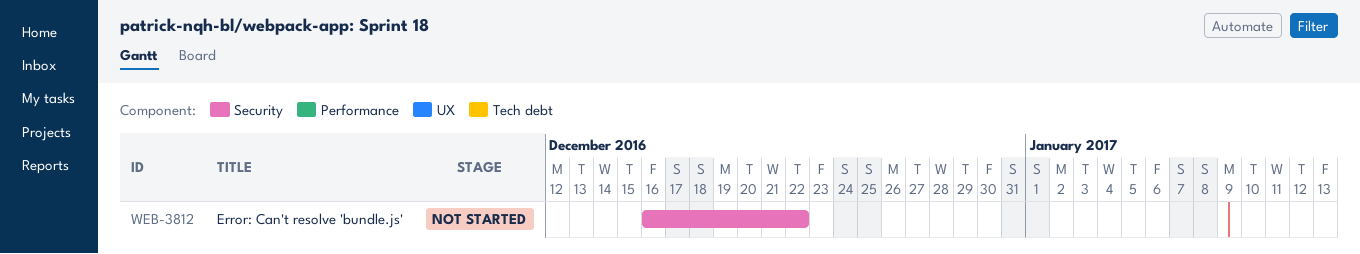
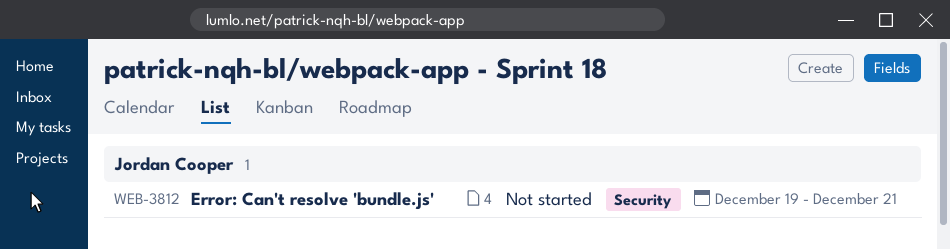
WEB-3812, start: Dec 16 -> Dec 19
WEB-3812, due: Dec 22 -> Dec 21

